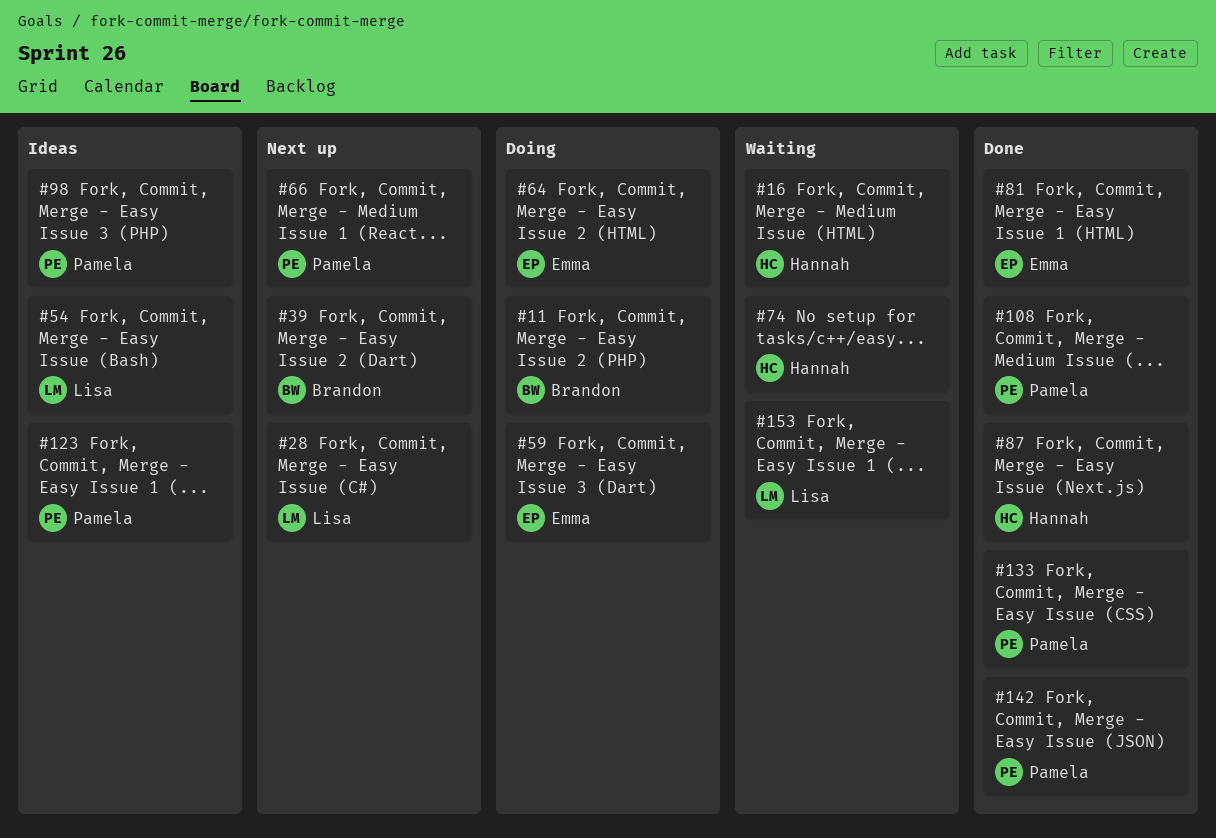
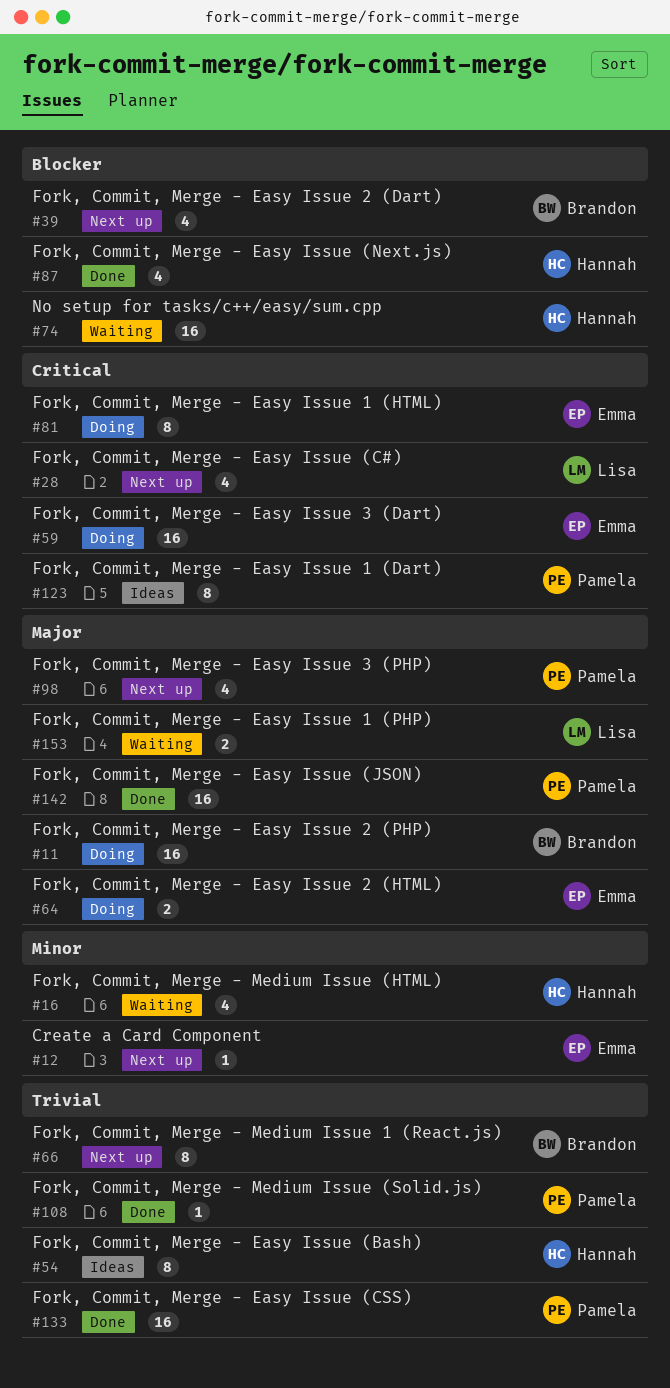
#12: none -> present
#54, owner: Lisa -> Hannah
#66, owner: Pamela -> Brandon
#81, status: Done -> Doing
#98, status: Ideas -> Next up

